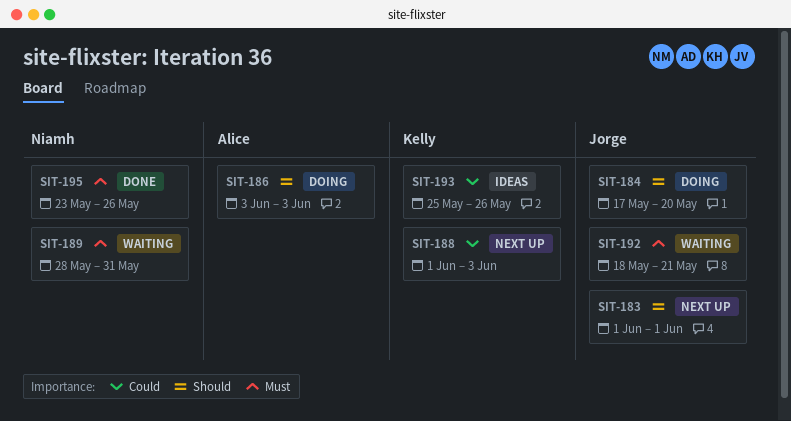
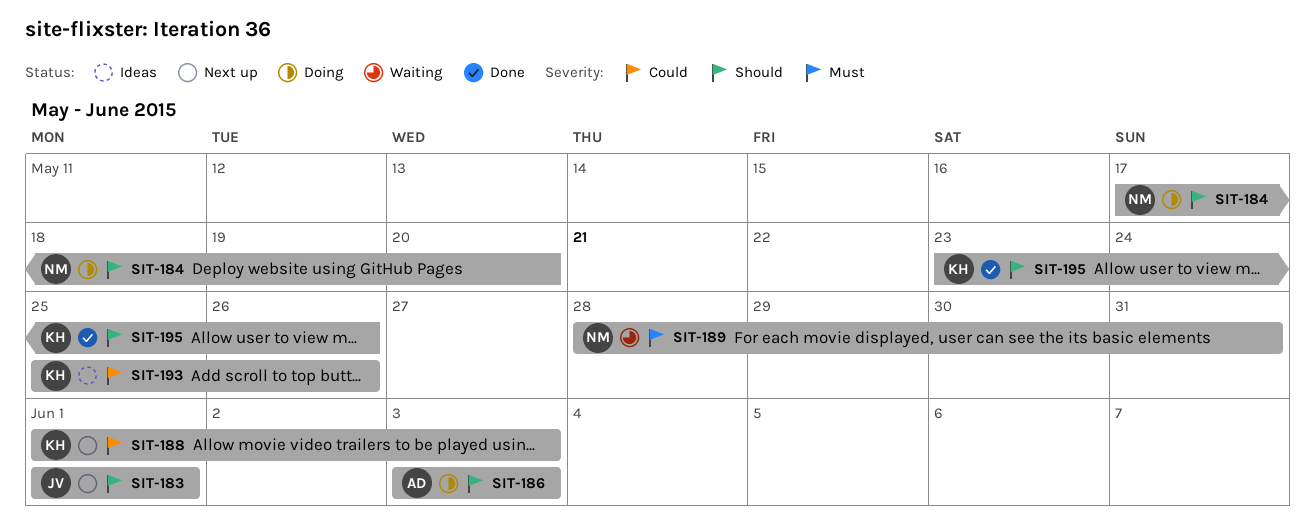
SIT-184, owner: Jorge -> Niamh
SIT-192: present -> none
SIT-195, owner: Niamh -> Kelly
SIT-195, priority: Must -> Should

